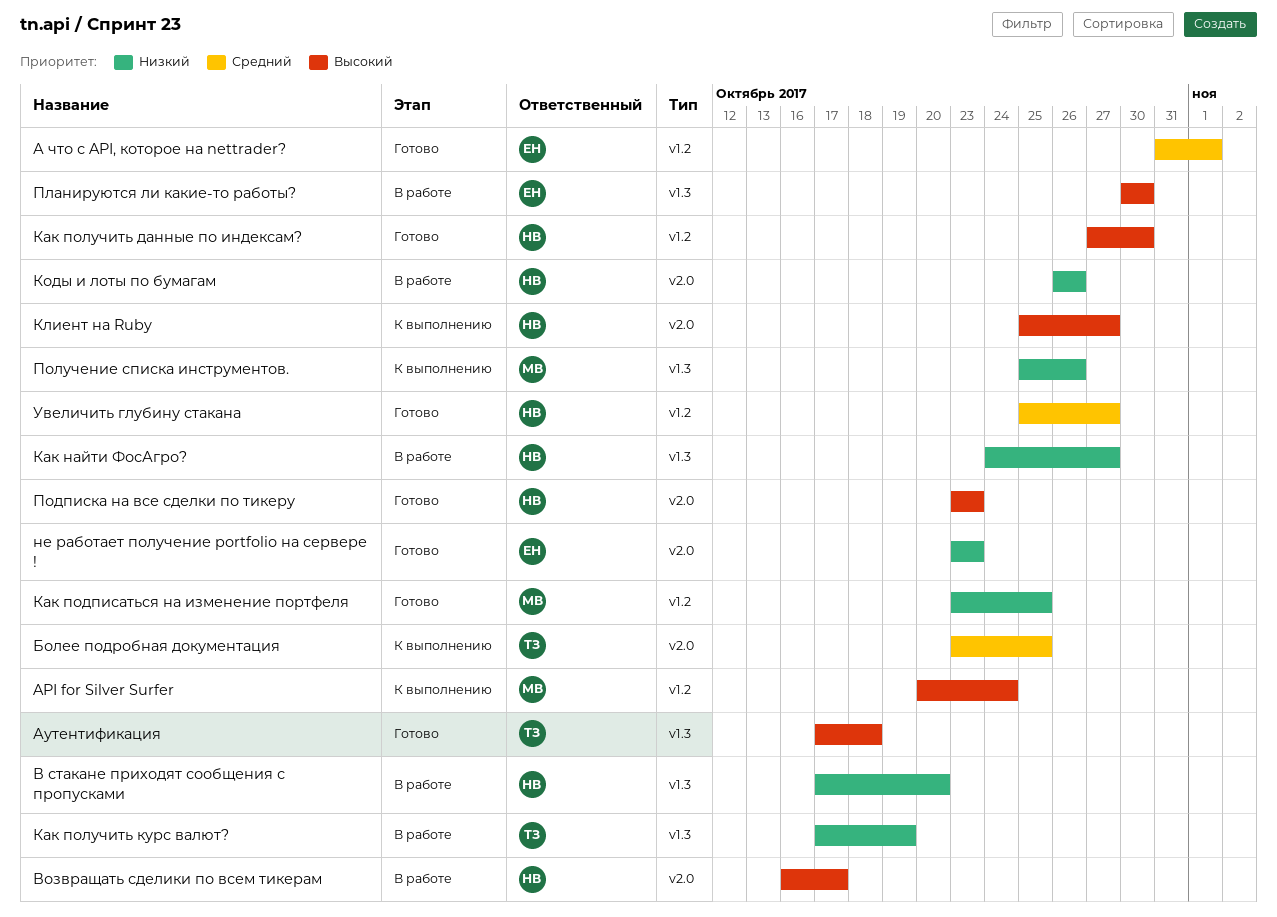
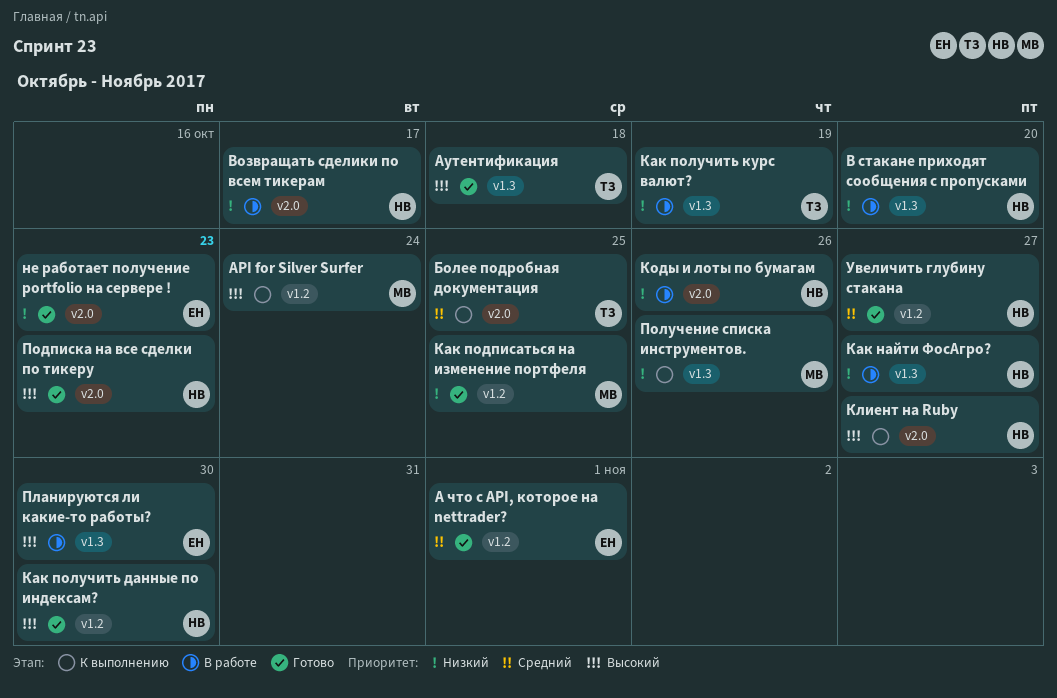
Возвращать сделики по всем тикерам, priority: Высокий -> Низкий

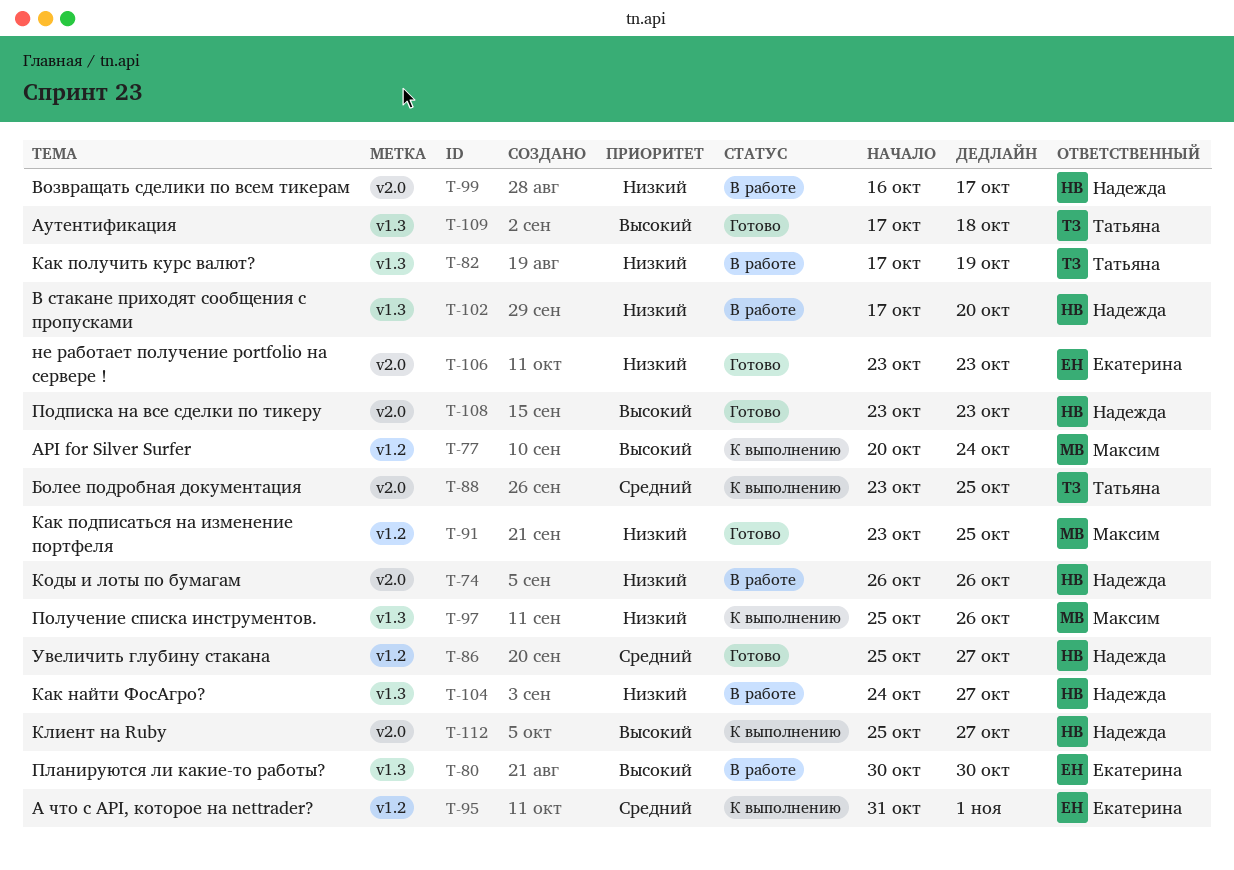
А что с API, которое на nettrader?, status: Готово -> К выполнению
Как получить данные по индексам?: present -> none

